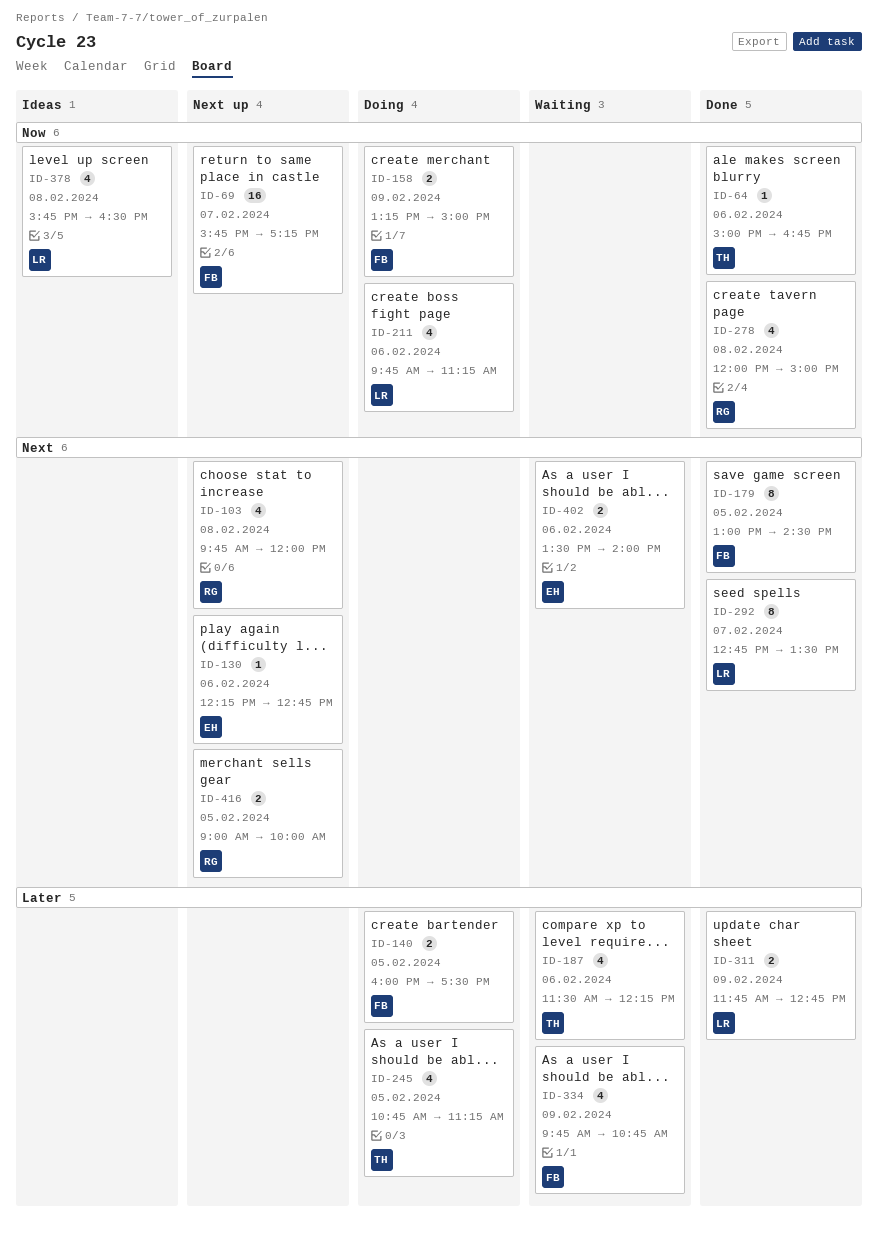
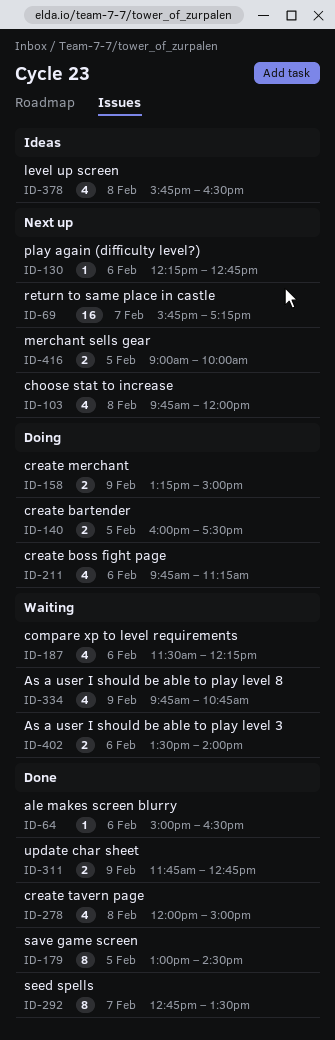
ID-64, ends: 16:45 -> 16:30
ID-245: present -> none

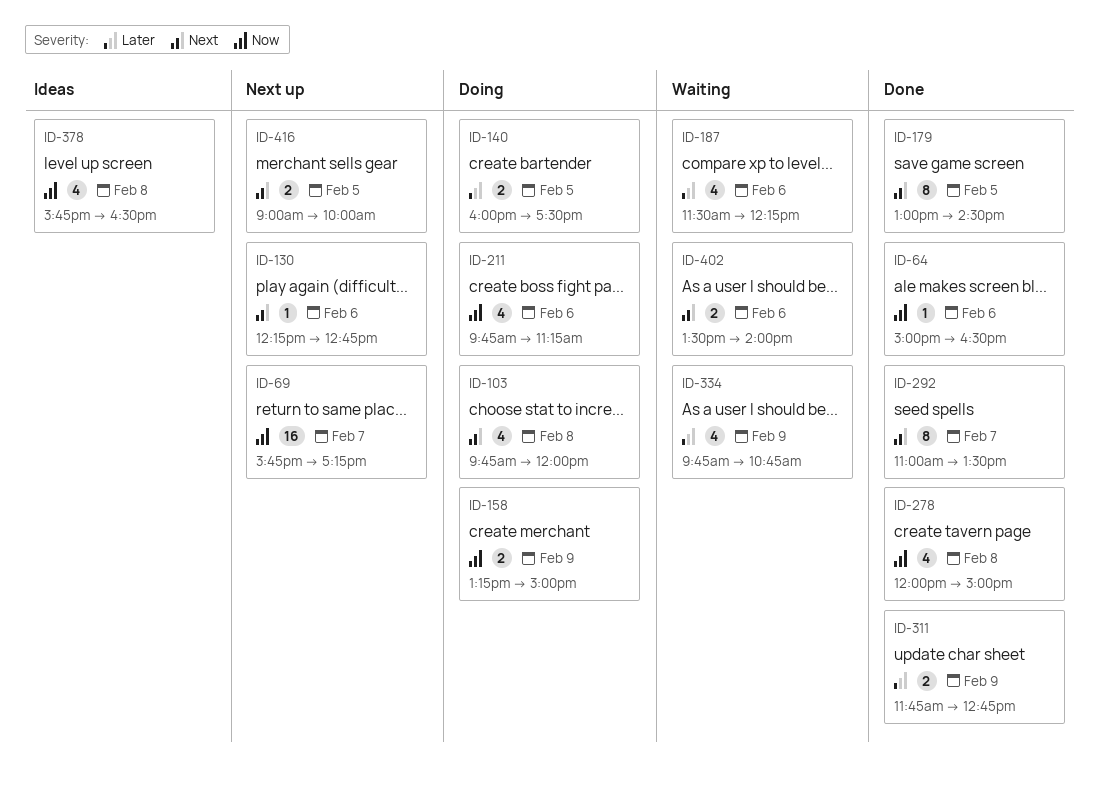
ID-103, status: Next up -> Doing
ID-292, begins: 12:45 -> 11:00

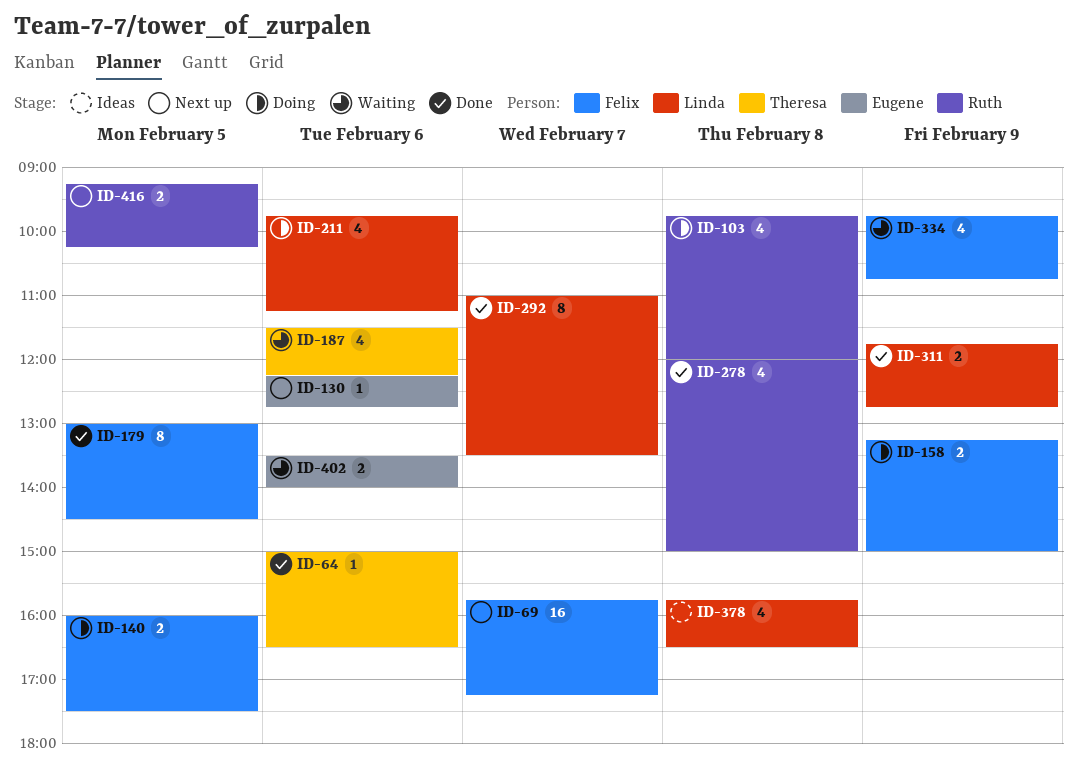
ID-416, begins: 09:00 -> 09:15
ID-416, ends: 10:00 -> 10:15

